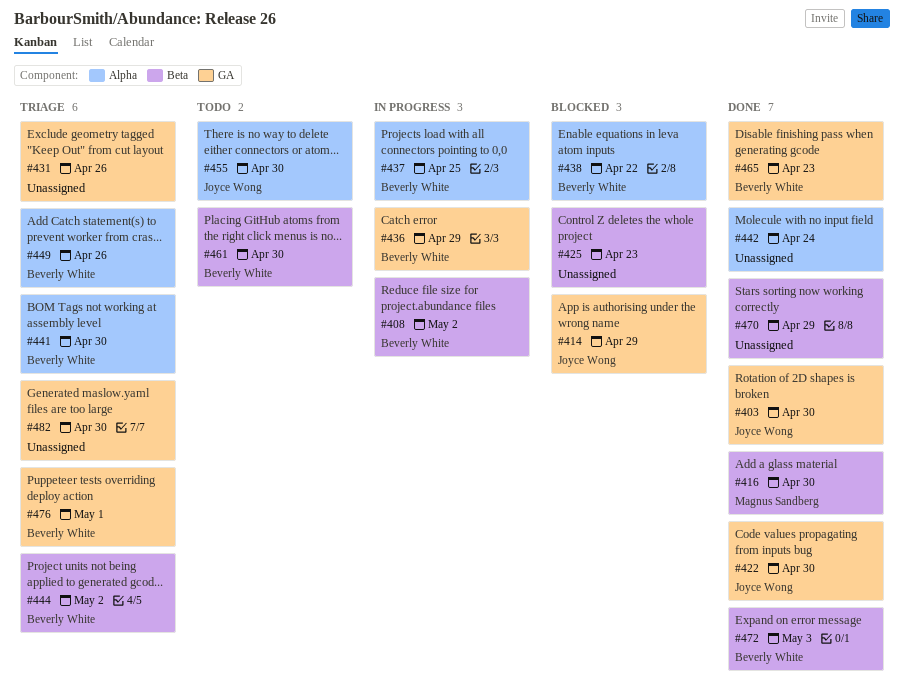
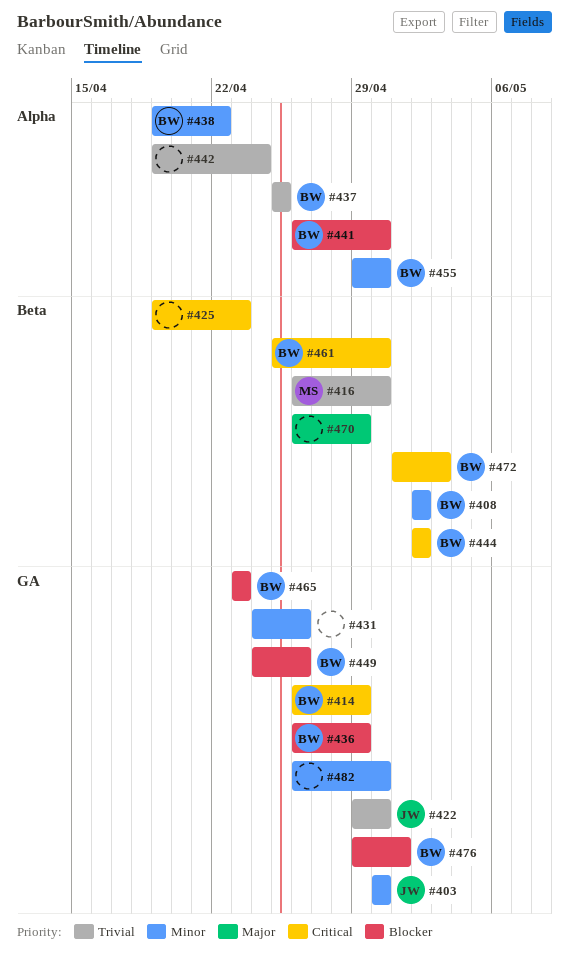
#414, owner: Joyce Wong -> Beverly White
#449, label: Alpha -> GA
#455, owner: Joyce Wong -> Beverly White

